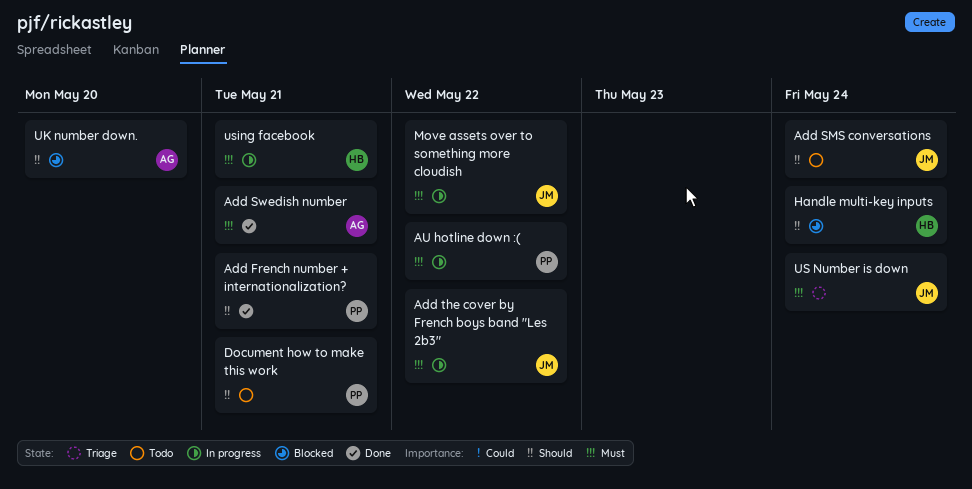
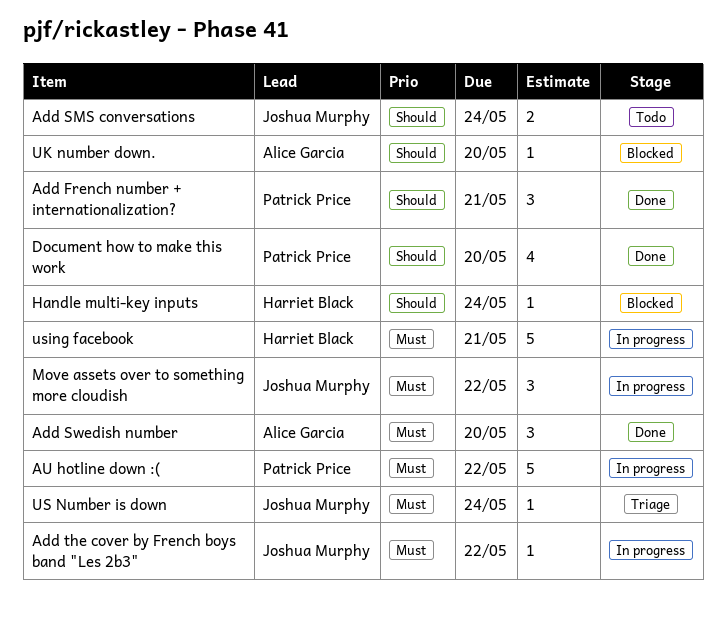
Add Swedish number, due: May 21 -> May 20
Document how to make this work, status: Todo -> Done
Document how to make this work, due: May 21 -> May 20

